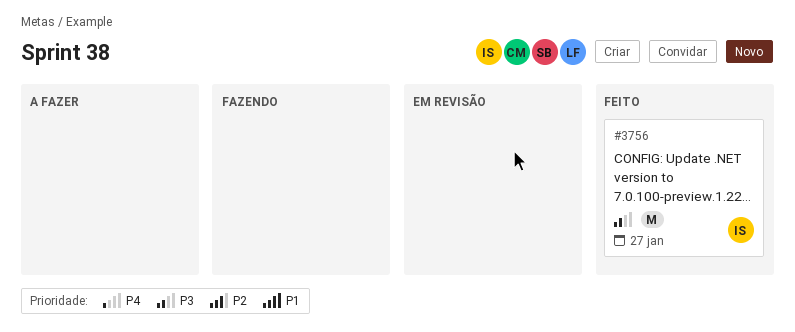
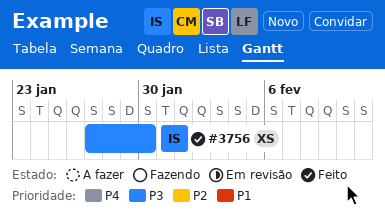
#3756, estimate: M -> XS
#3756, due: Jan 27 -> Jan 30

